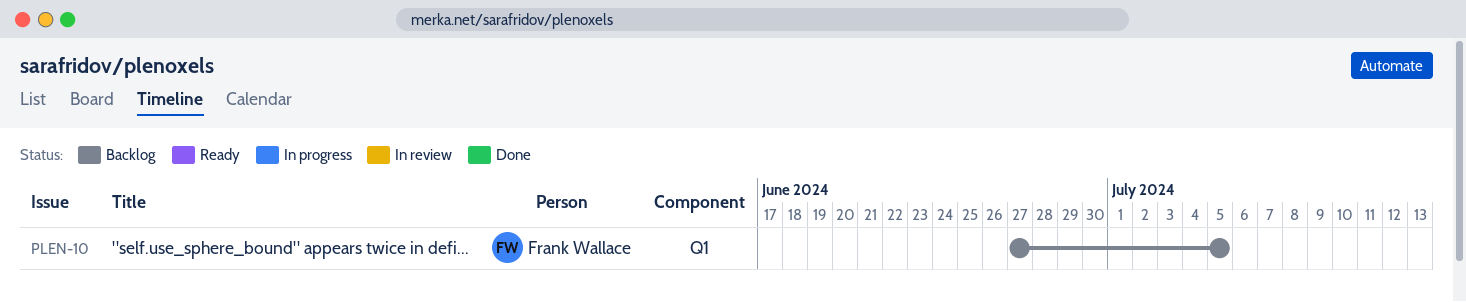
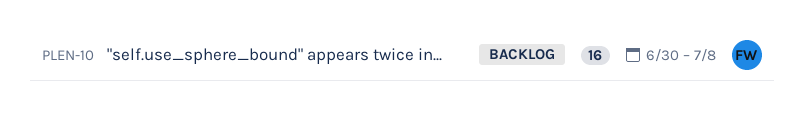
PLEN-10, start: Jun 27 -> Jun 30
PLEN-10, due: Jul 5 -> Jul 8

